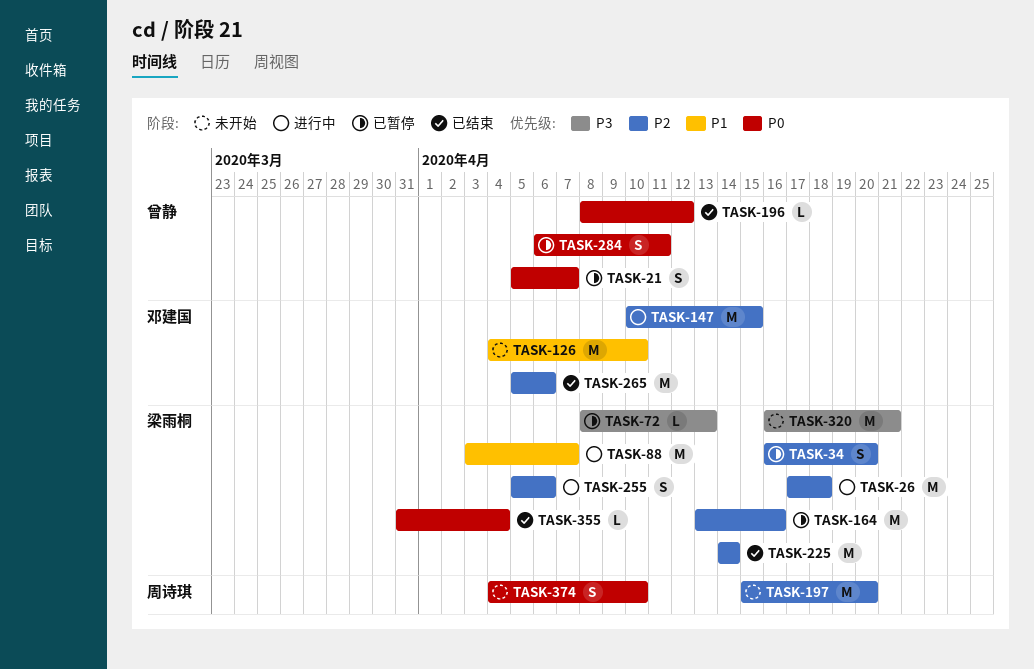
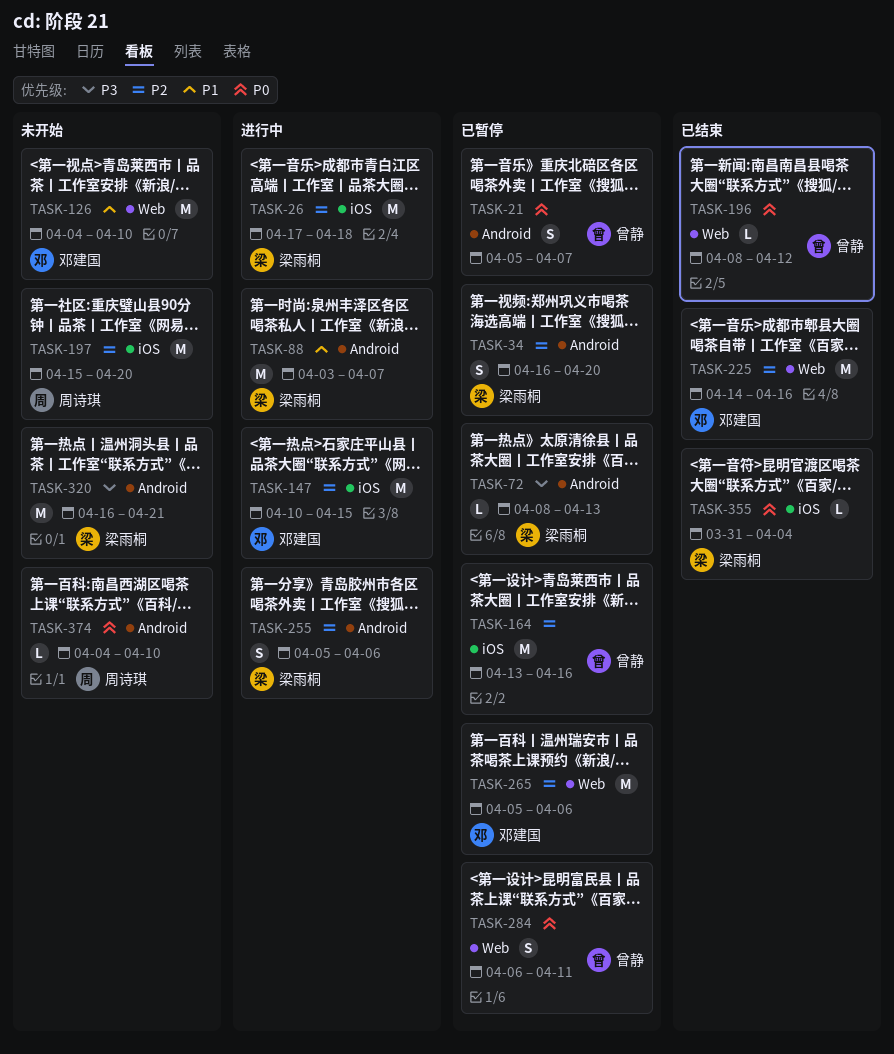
TASK-164, owner: 梁雨桐 -> 曾静
TASK-225, owner: 梁雨桐 -> 邓建国
TASK-225, due: Apr 14 -> Apr 16
TASK-265, status: 已结束 -> 已暂停
TASK-374, estimate: S -> L

